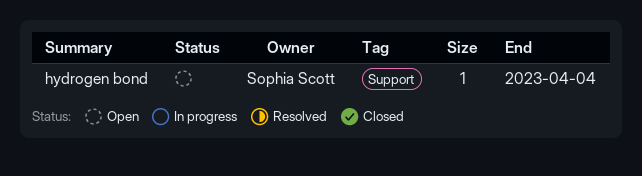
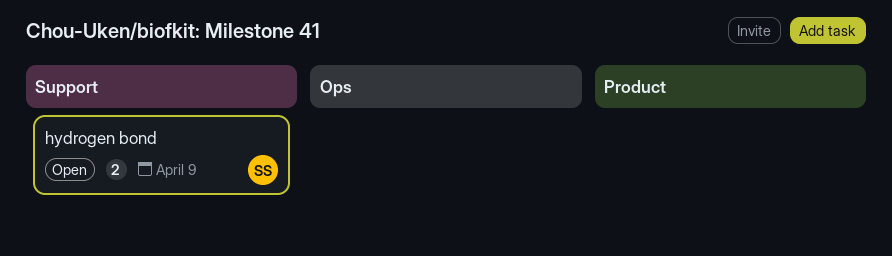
hydrogen bond, estimate: 1 -> 2
hydrogen bond, due: Apr 4 -> Apr 9

